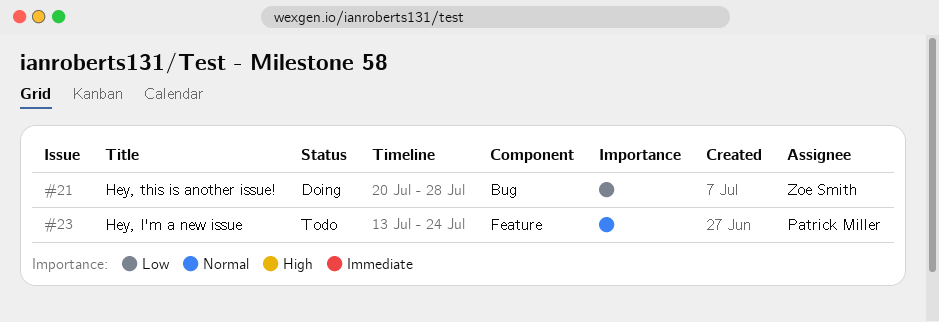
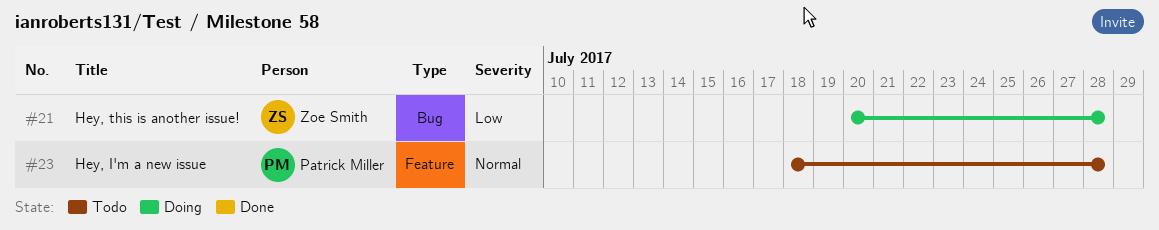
#23, start: Jul 13 -> Jul 18
#23, due: Jul 24 -> Jul 28

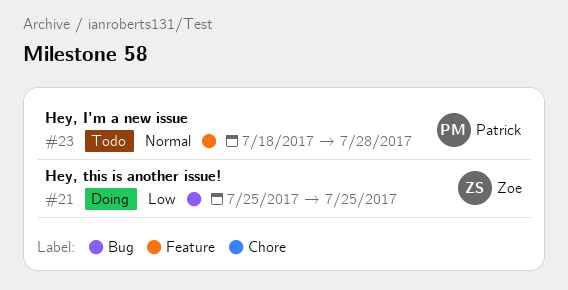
#21, start: Jul 20 -> Jul 25
#21, due: Jul 28 -> Jul 25

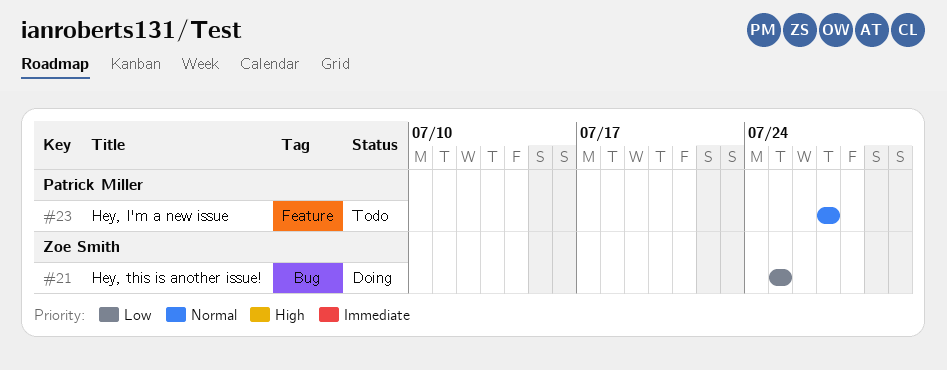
#23, start: Jul 18 -> Jul 27
#23, due: Jul 28 -> Jul 27

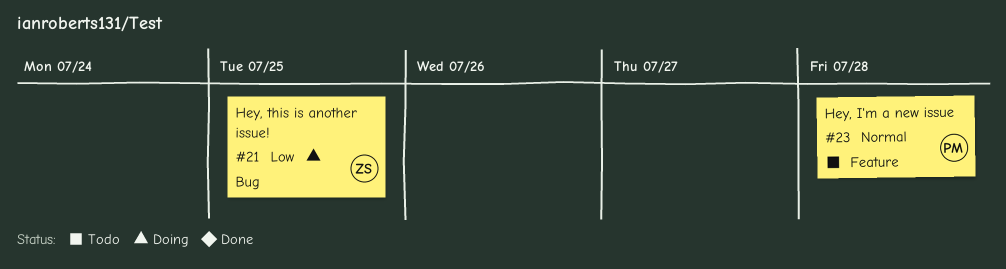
#23, due: Jul 27 -> Jul 28

